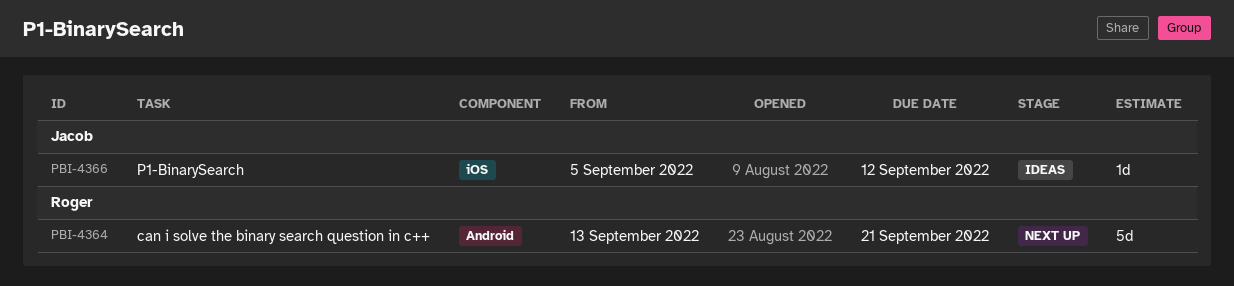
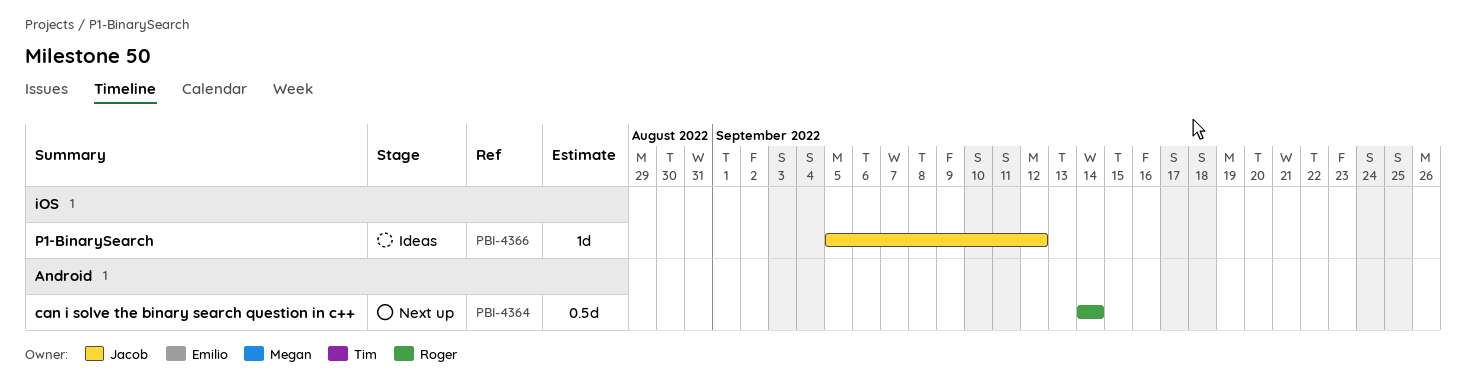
PBI-4364, estimate: 5d -> 0.5d
PBI-4364, start: Sep 13 -> Sep 14
PBI-4364, due: Sep 21 -> Sep 14

